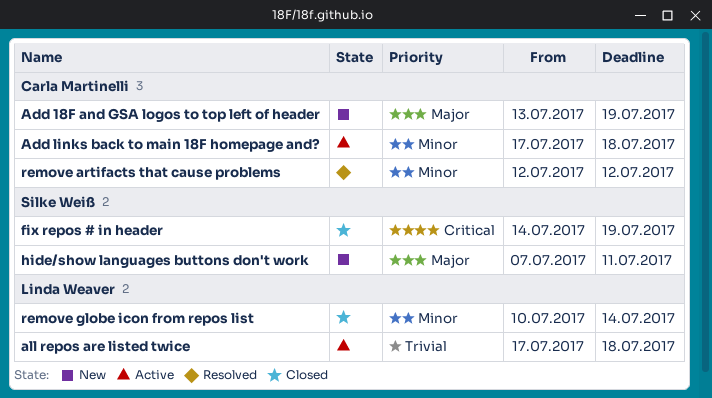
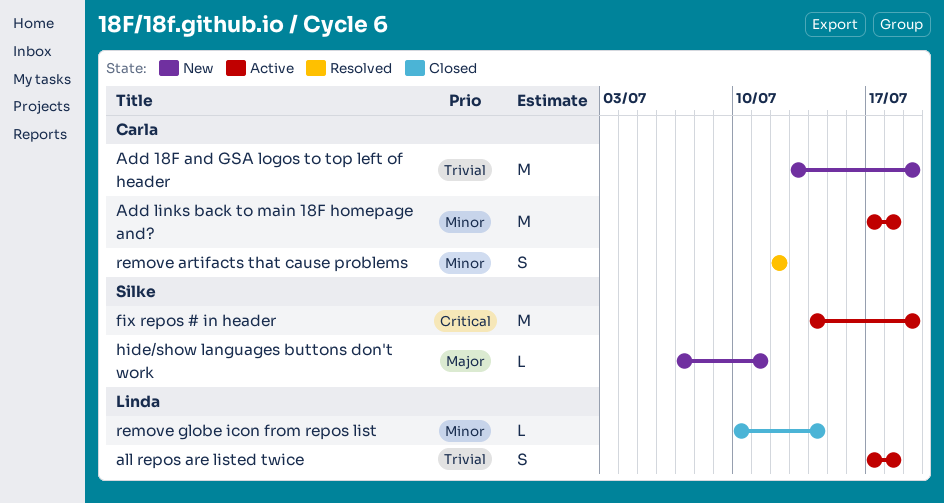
Add 18F and GSA logos to top left of header, priority: Major -> Trivial
fix repos # in header, status: Closed -> Active

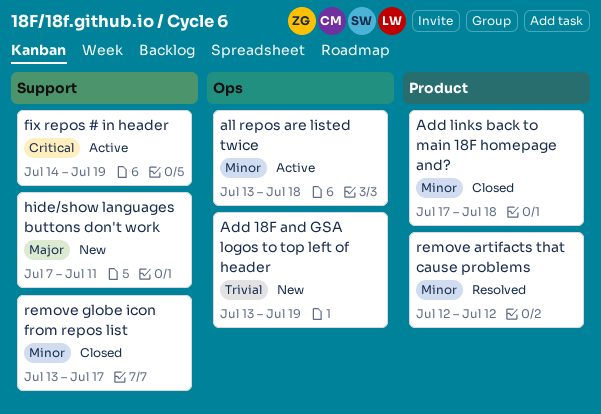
Add links back to main 18F homepage and?, status: Active -> Closed
all repos are listed twice, priority: Trivial -> Minor
all repos are listed twice, start: Jul 17 -> Jul 13
remove globe icon from repos list, start: Jul 10 -> Jul 13
remove globe icon from repos list, due: Jul 14 -> Jul 17

